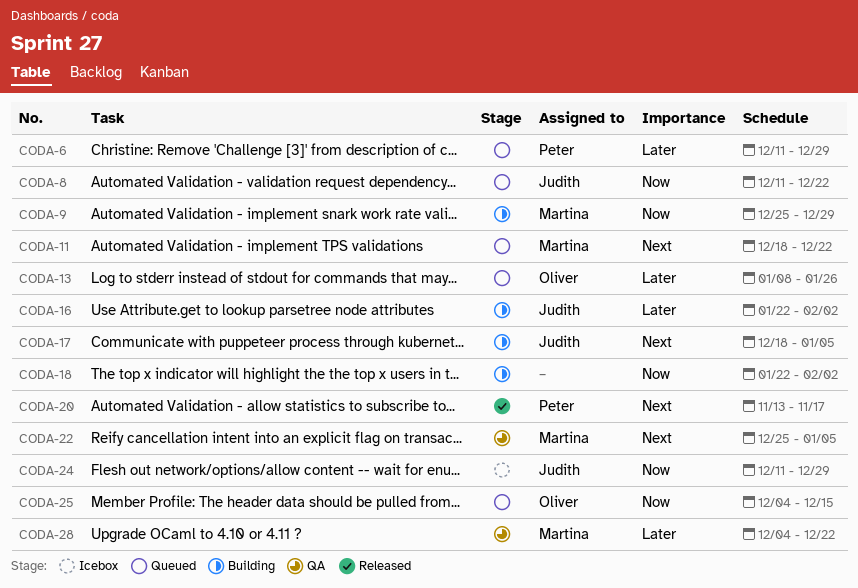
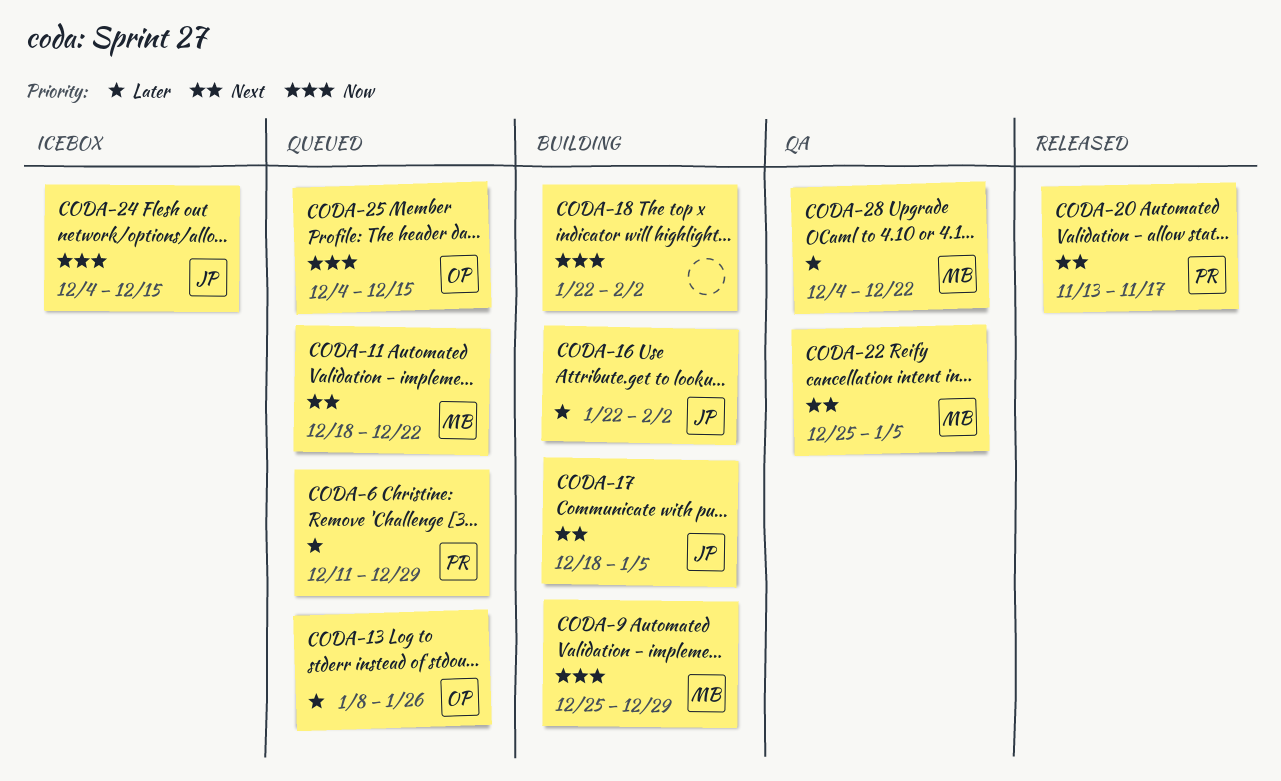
CODA-8: present -> none
CODA-24, start: Dec 11 -> Dec 4
CODA-24, due: Dec 29 -> Dec 15

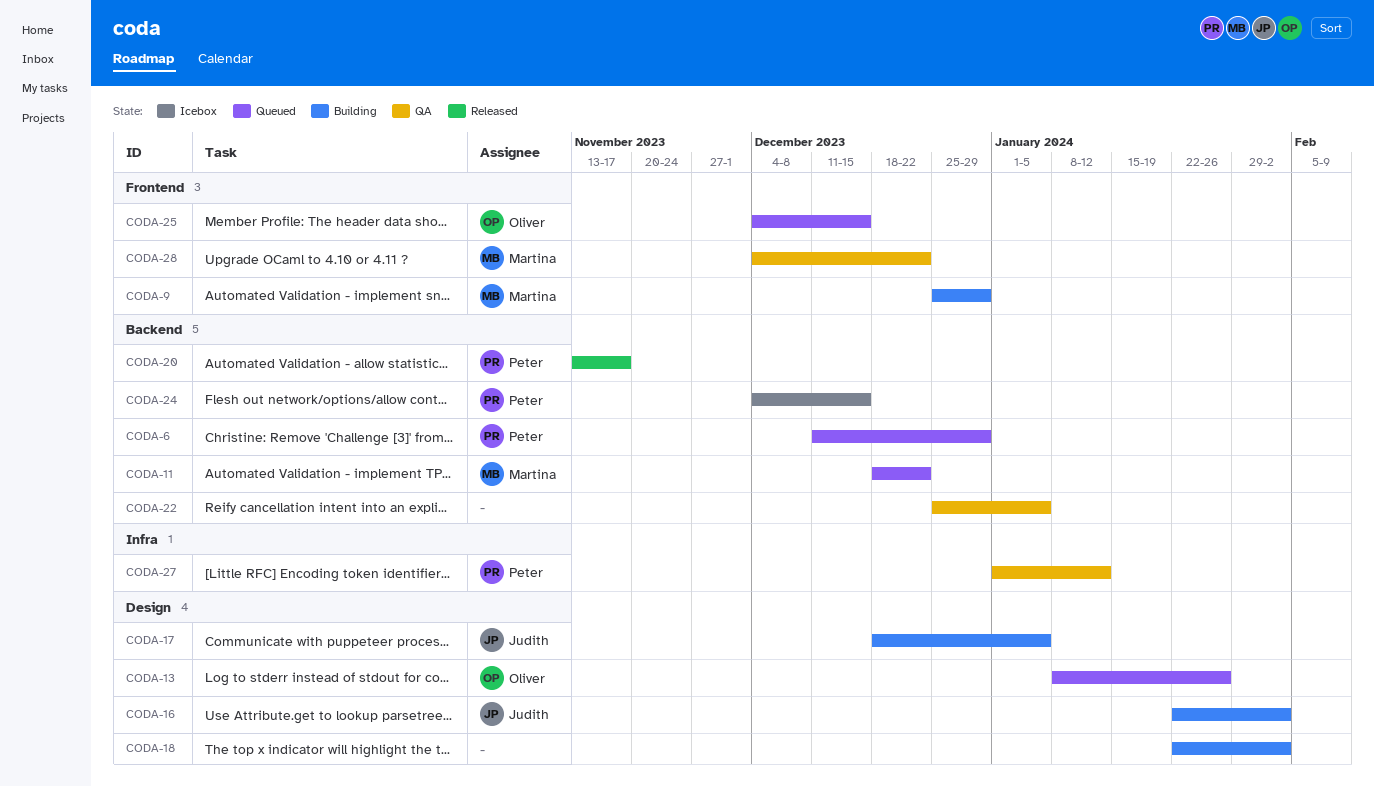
CODA-22, owner: Martina -> none
CODA-24, owner: Judith -> Peter
CODA-27: none -> present

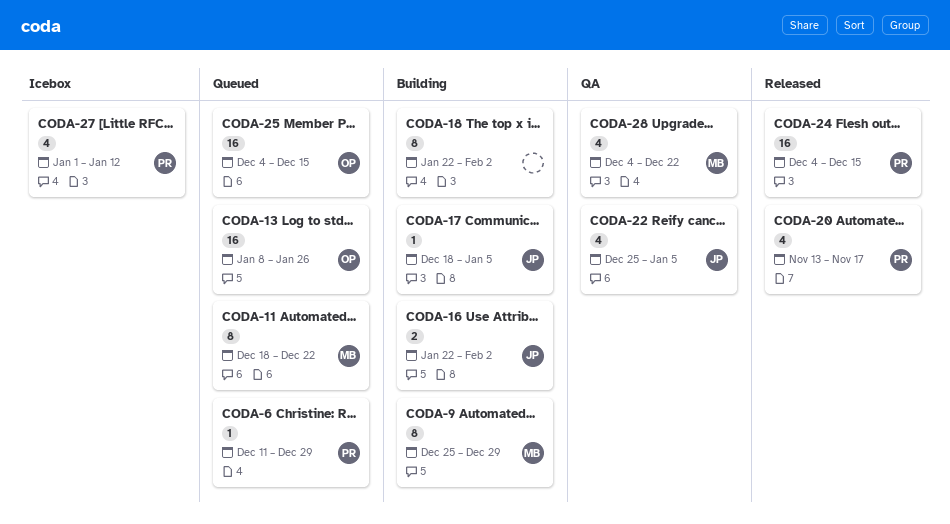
CODA-22, owner: none -> Judith
CODA-24, status: Icebox -> Released
CODA-27, status: QA -> Icebox

